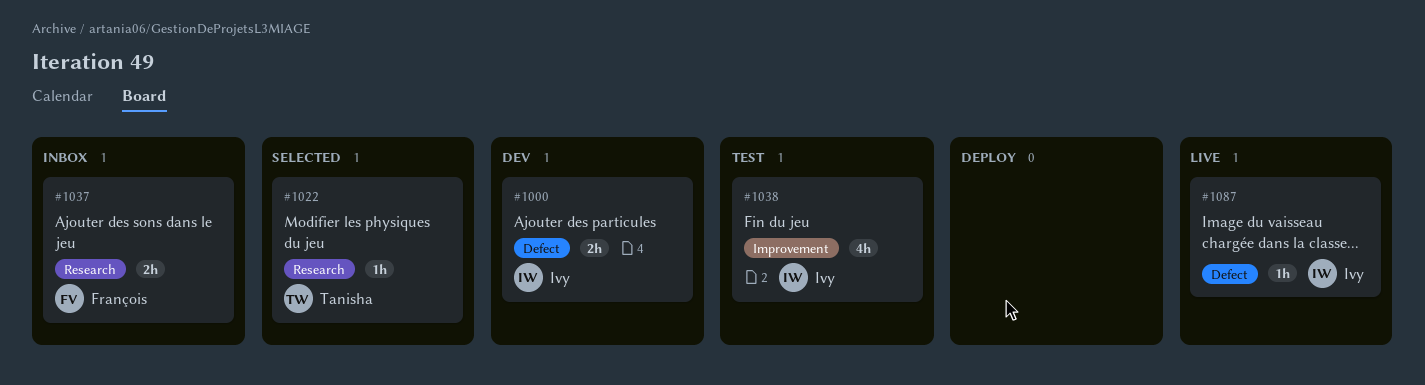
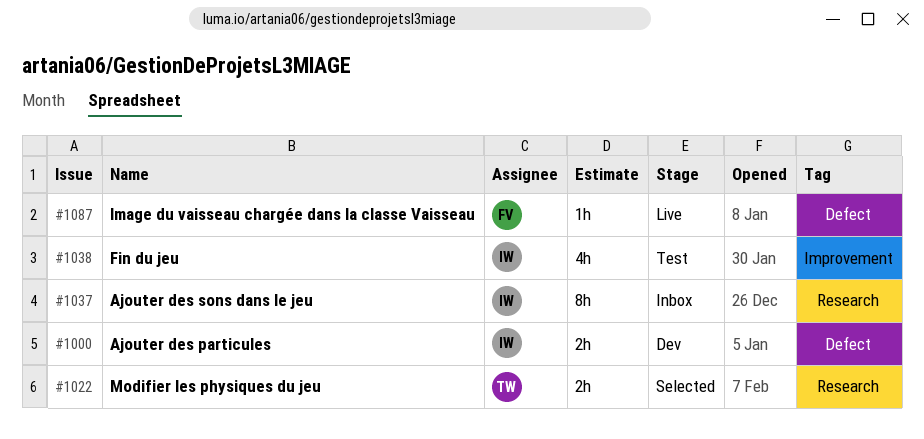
#1022, estimate: 1h -> 2h
#1037, owner: François -> Ivy
#1037, estimate: 2h -> 8h
#1087, owner: Ivy -> François

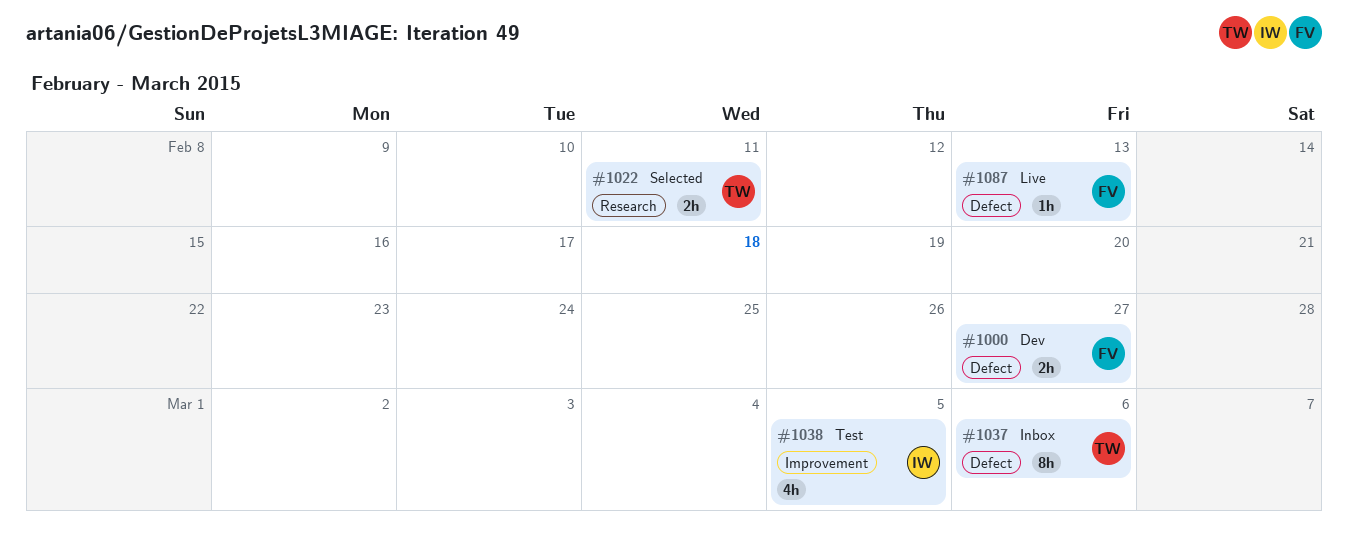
#1000, owner: IW -> FV
#1037, owner: IW -> TW
#1037, label: Research -> Defect

